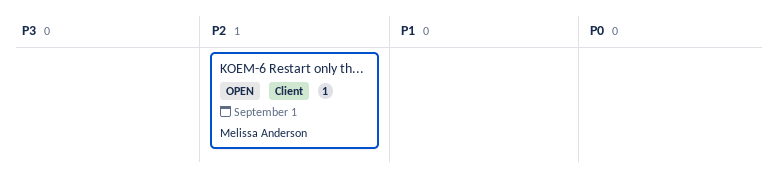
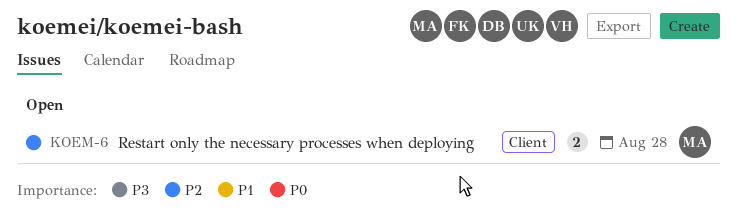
KOEM-6, estimate: 1 -> 2
KOEM-6, due: Sep 1 -> Aug 28

